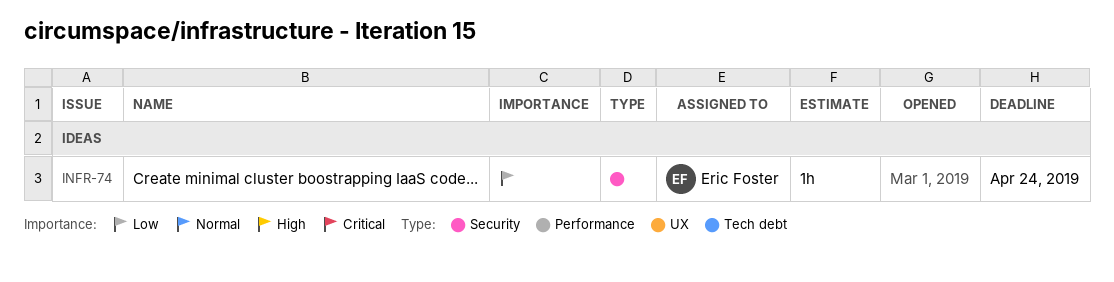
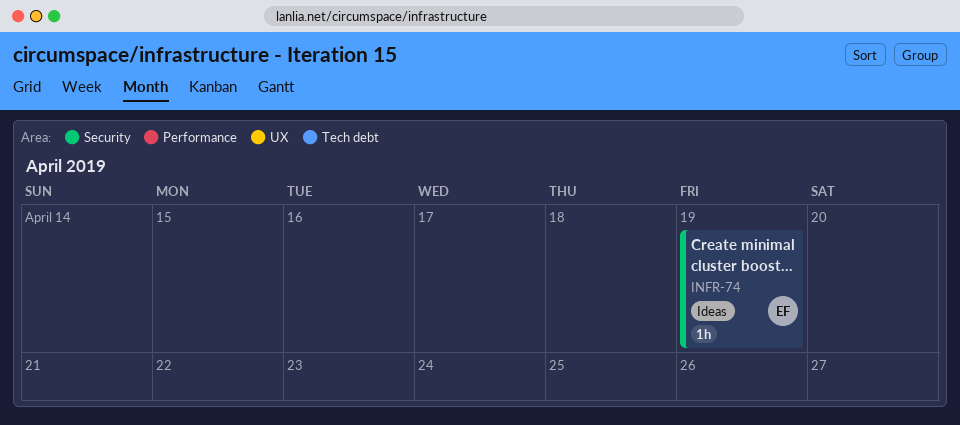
INFR-74, due: Apr 24 -> Apr 19

